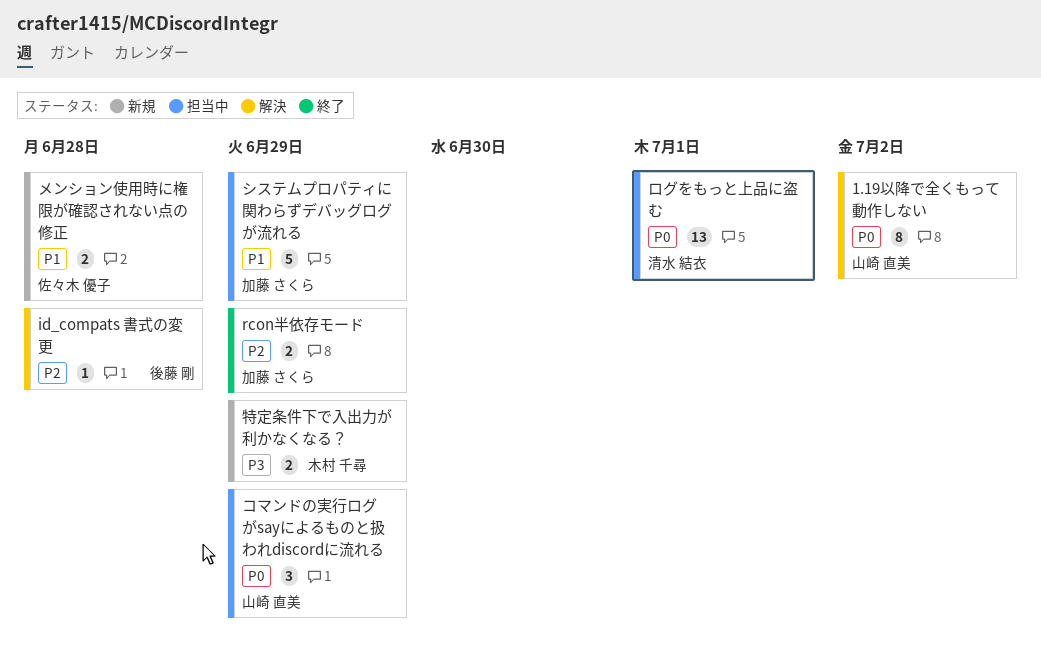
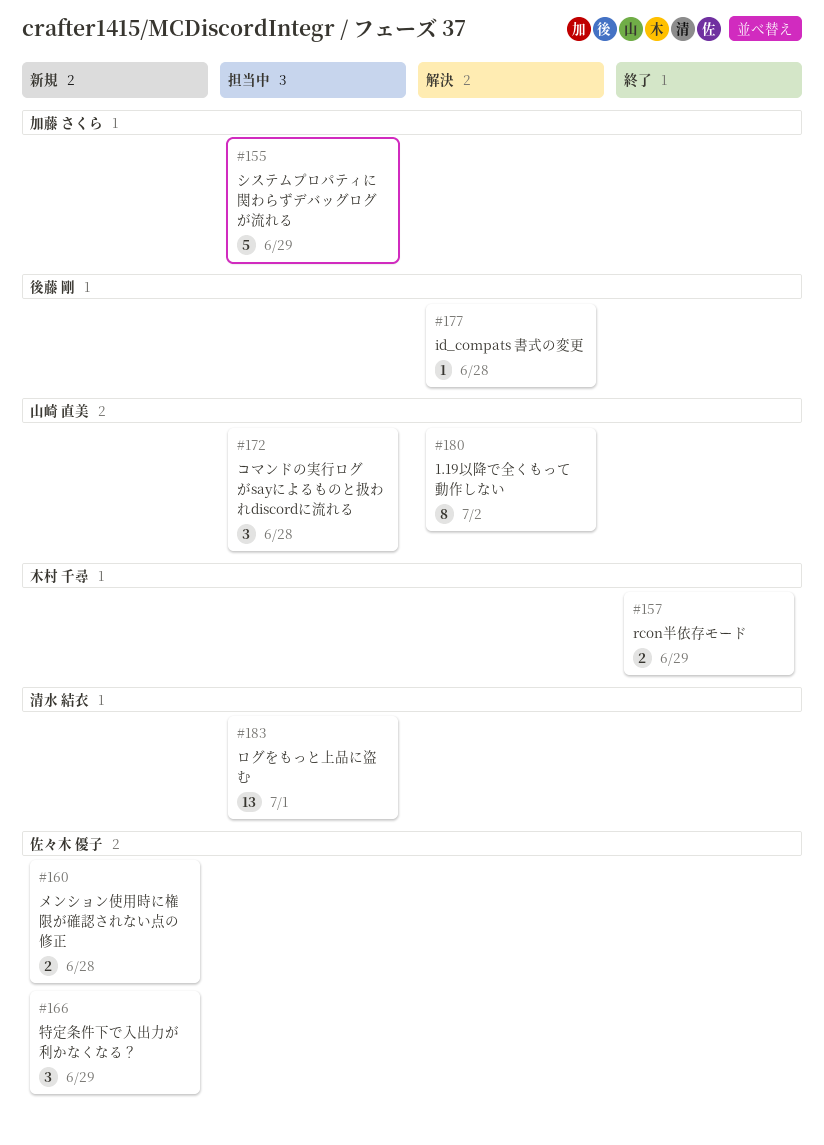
rcon半依存モード, owner: 加藤 さくら -> 木村 千尋
コマンドの実行ログがsayによるものと扱われdiscordに流れる, due: Jun 29 -> Jun 28
特定条件下で入出力が利かなくなる？, owner: 木村 千尋 -> 佐々木 優子
特定条件下で入出力が利かなくなる？, estimate: 2 -> 3

